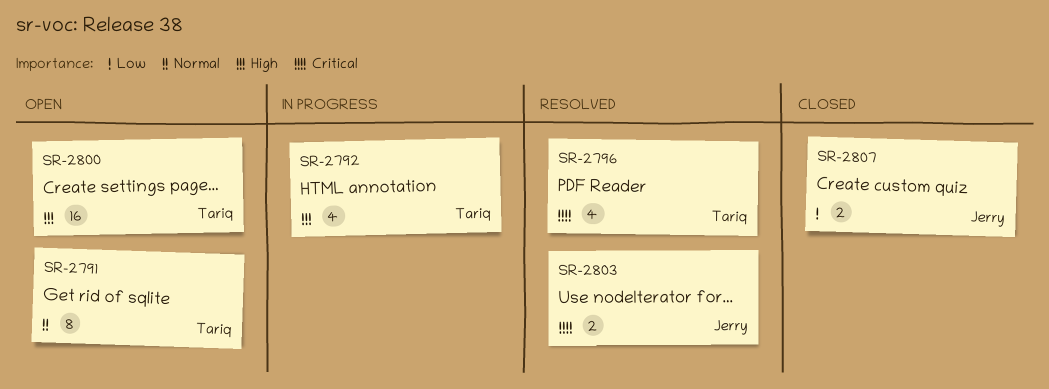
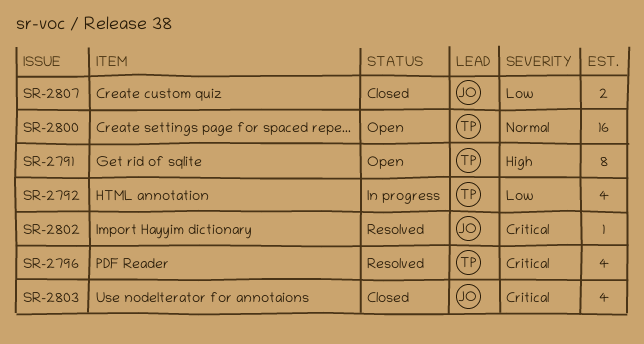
SR-2791, priority: Normal -> High
SR-2792, priority: High -> Low
SR-2800, priority: High -> Normal
SR-2802: none -> present
SR-2803, status: Resolved -> Closed
SR-2803, estimate: 2 -> 4

